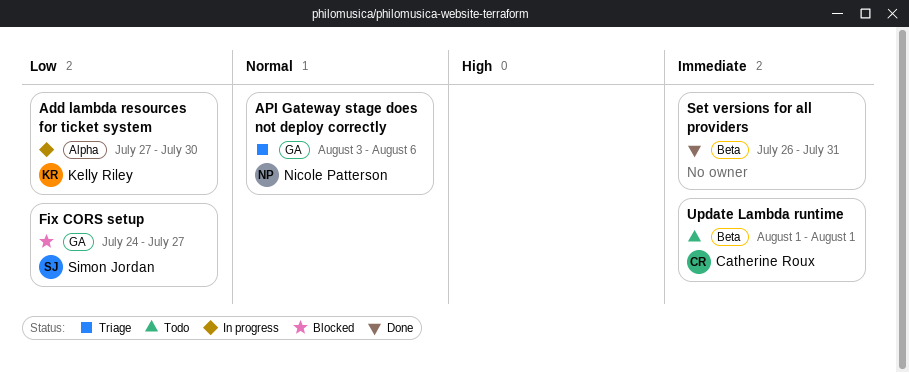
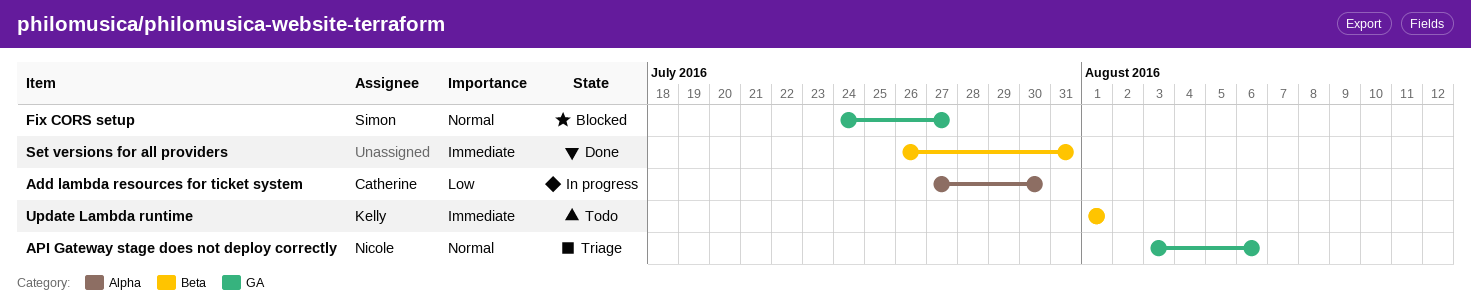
Add lambda resources for ticket system, owner: Kelly Riley -> Catherine Roux
Fix CORS setup, priority: Low -> Normal
Update Lambda runtime, owner: Catherine Roux -> Kelly Riley

